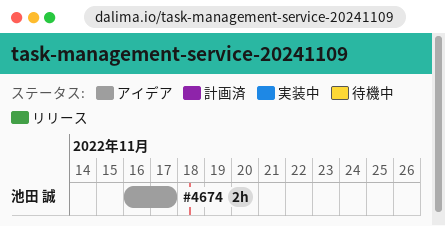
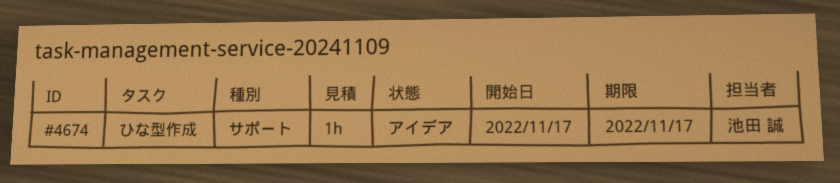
#4674, estimate: 2h -> 1h
#4674, start: Nov 16 -> Nov 17

